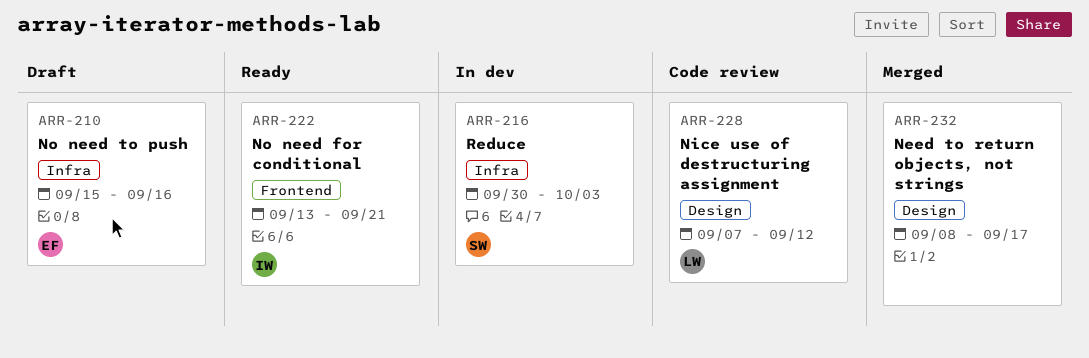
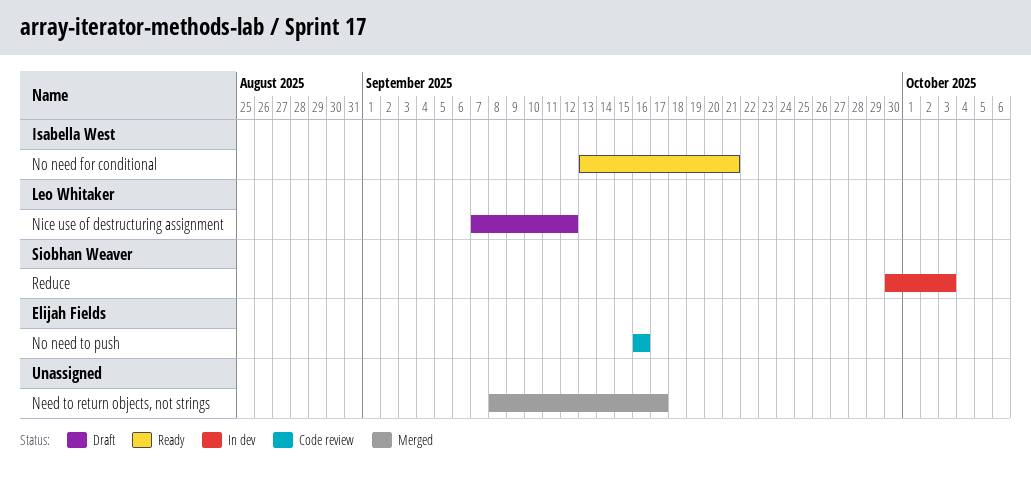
Nice use of destructuring assignment, status: Code review -> Draft
No need to push, status: Draft -> Code review
No need to push, start: Sep 15 -> Sep 16

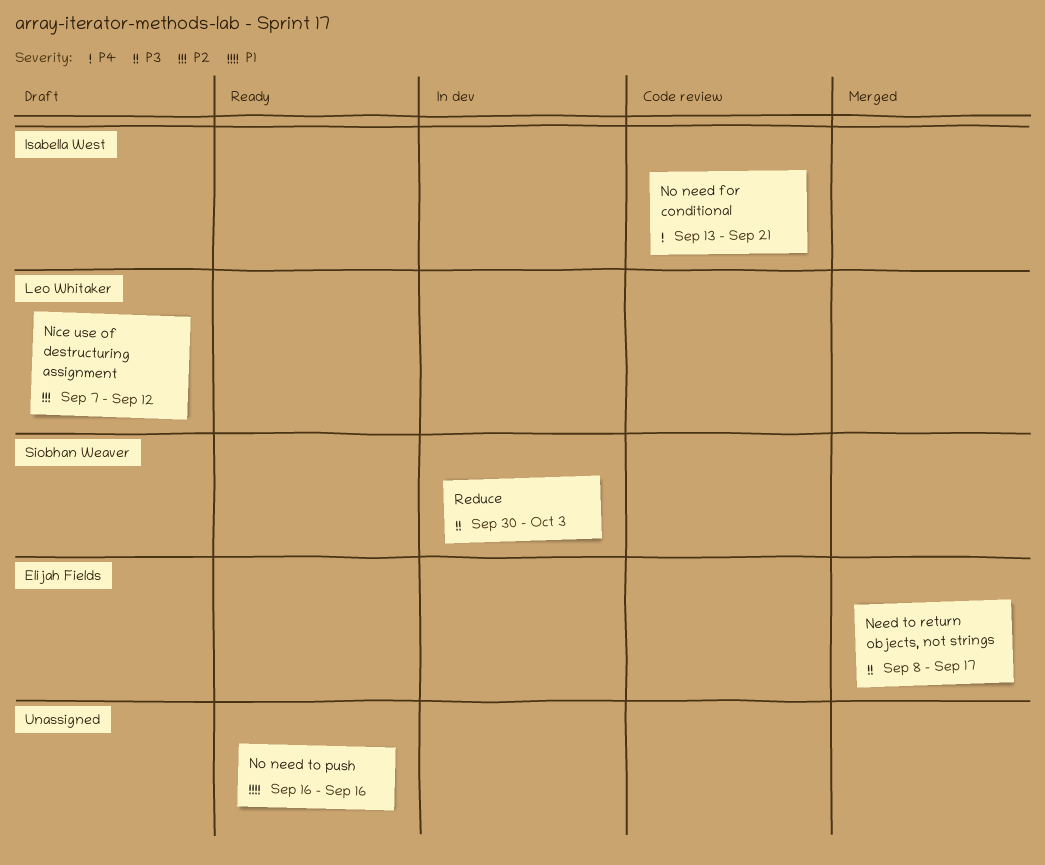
Need to return objects, not strings, owner: none -> Elijah Fields
No need for conditional, status: Ready -> Code review
No need to push, status: Code review -> Ready
No need to push, owner: Elijah Fields -> none

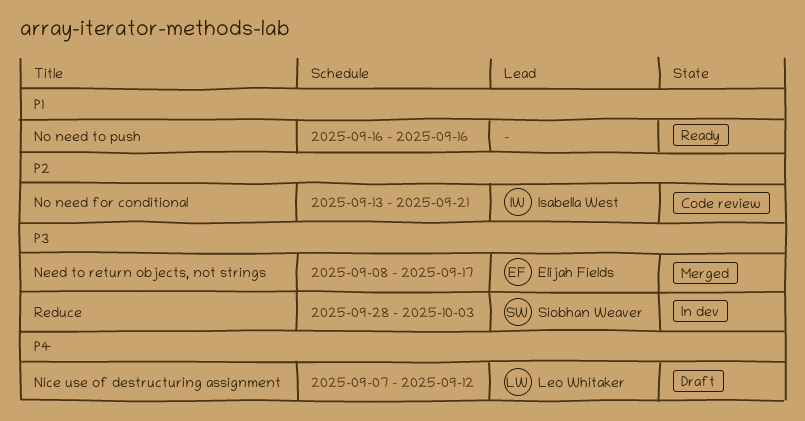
Nice use of destructuring assignment, priority: P2 -> P4
No need for conditional, priority: P4 -> P2
Reduce, start: Sep 30 -> Sep 28

